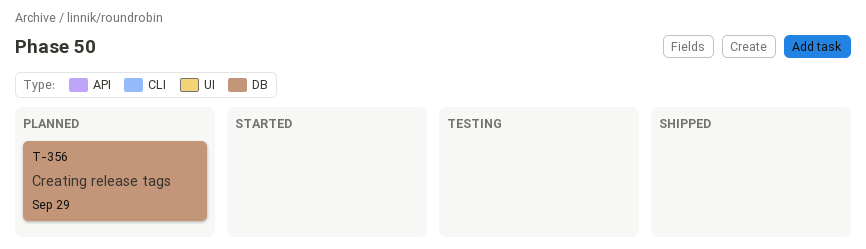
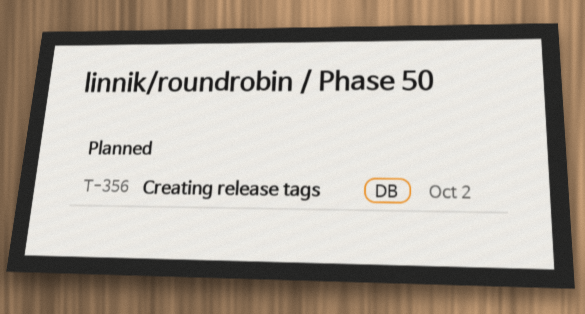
T-356, due: Sep 29 -> Oct 2

